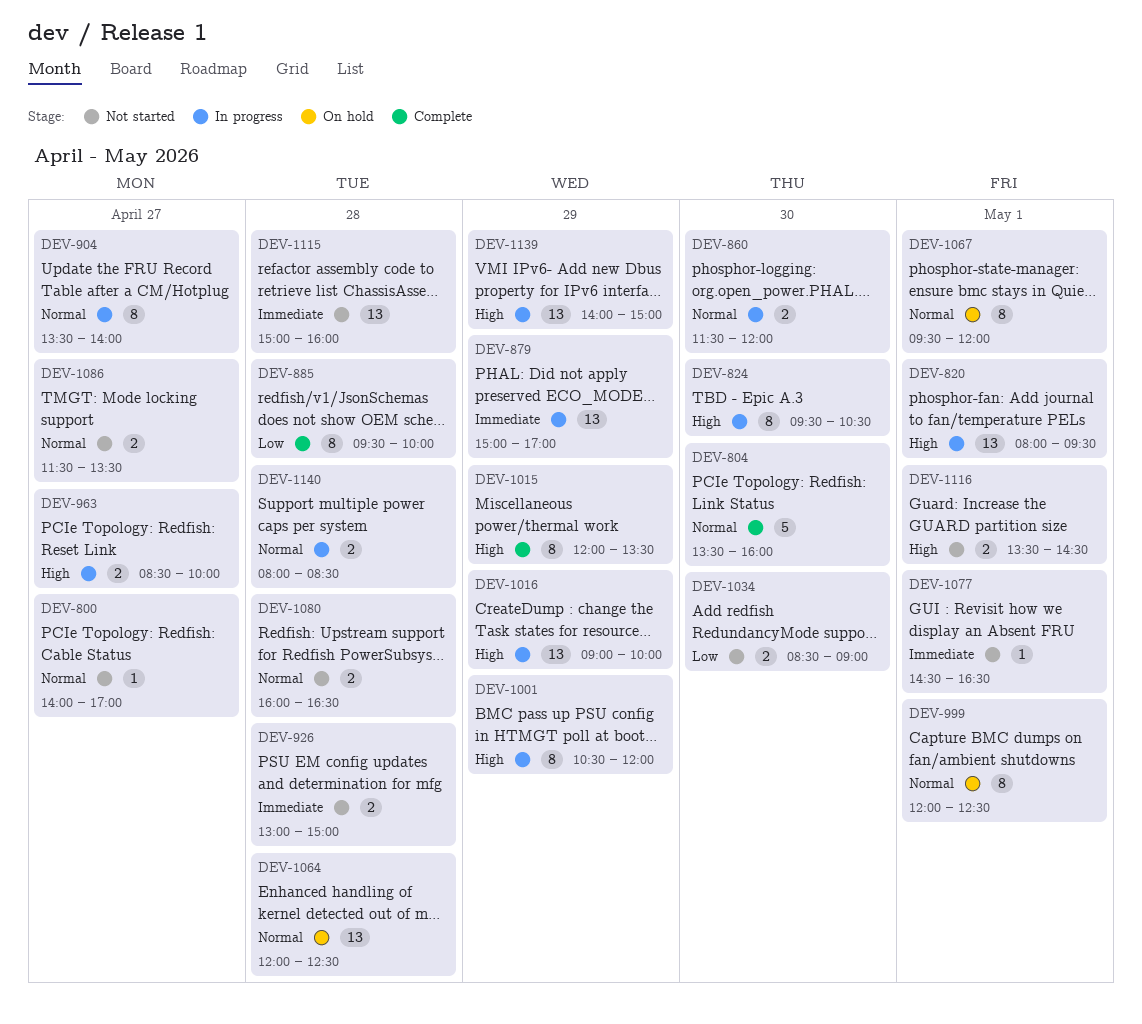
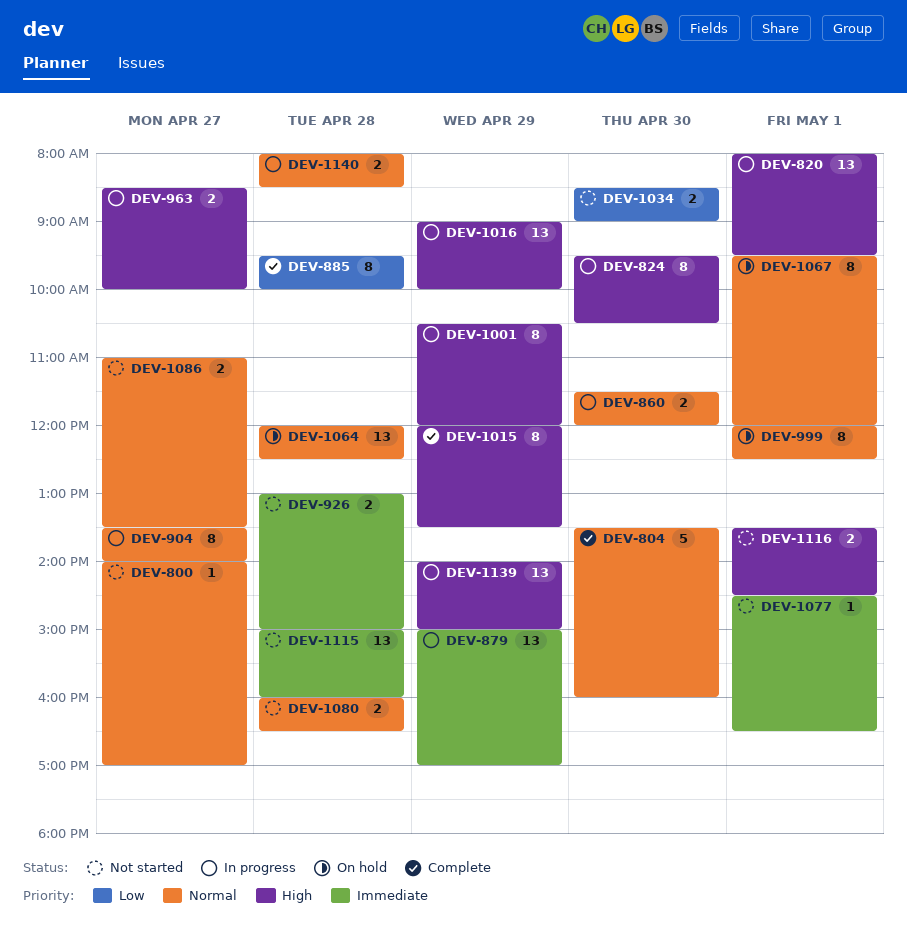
DEV-1086, begins: 11:30 -> 11:00

